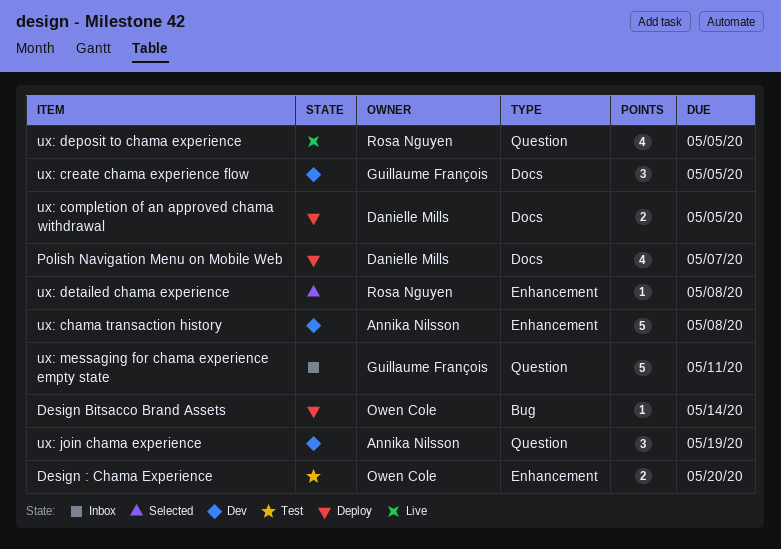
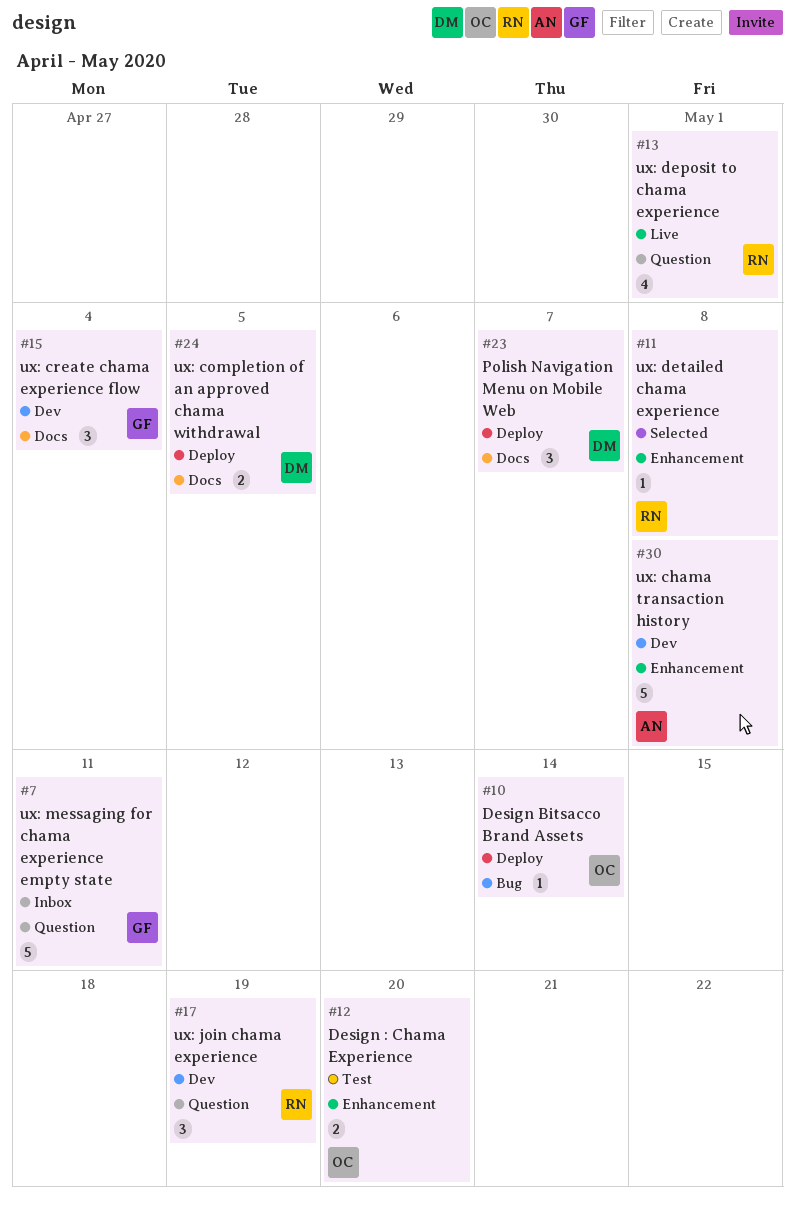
Polish Navigation Menu on Mobile Web, estimate: 4 -> 3
ux: create chama experience flow, due: May 5 -> May 4
ux: deposit to chama experience, due: May 5 -> May 1
ux: join chama experience, owner: Annika Nilsson -> Rosa Nguyen

